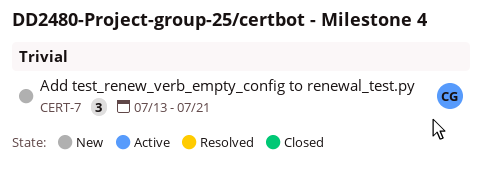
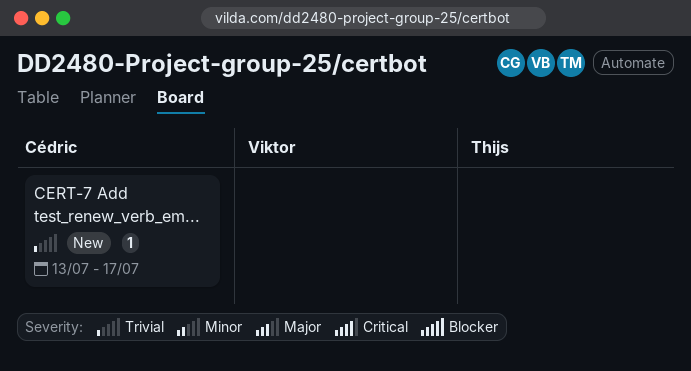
CERT-7, estimate: 3 -> 1
CERT-7, due: Jul 21 -> Jul 17

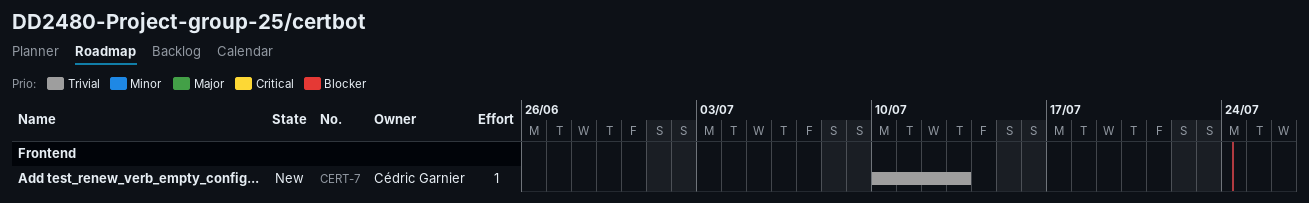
CERT-7, start: Jul 13 -> Jul 10
CERT-7, due: Jul 17 -> Jul 13

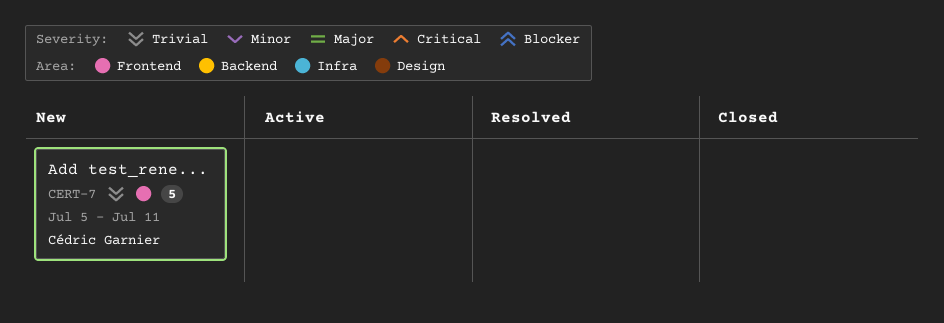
CERT-7, estimate: 1 -> 5
CERT-7, start: Jul 10 -> Jul 5
CERT-7, due: Jul 13 -> Jul 11

